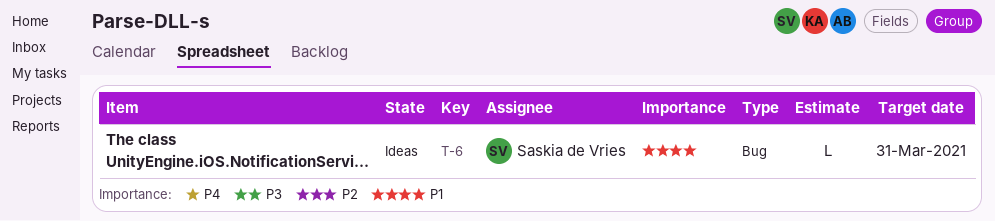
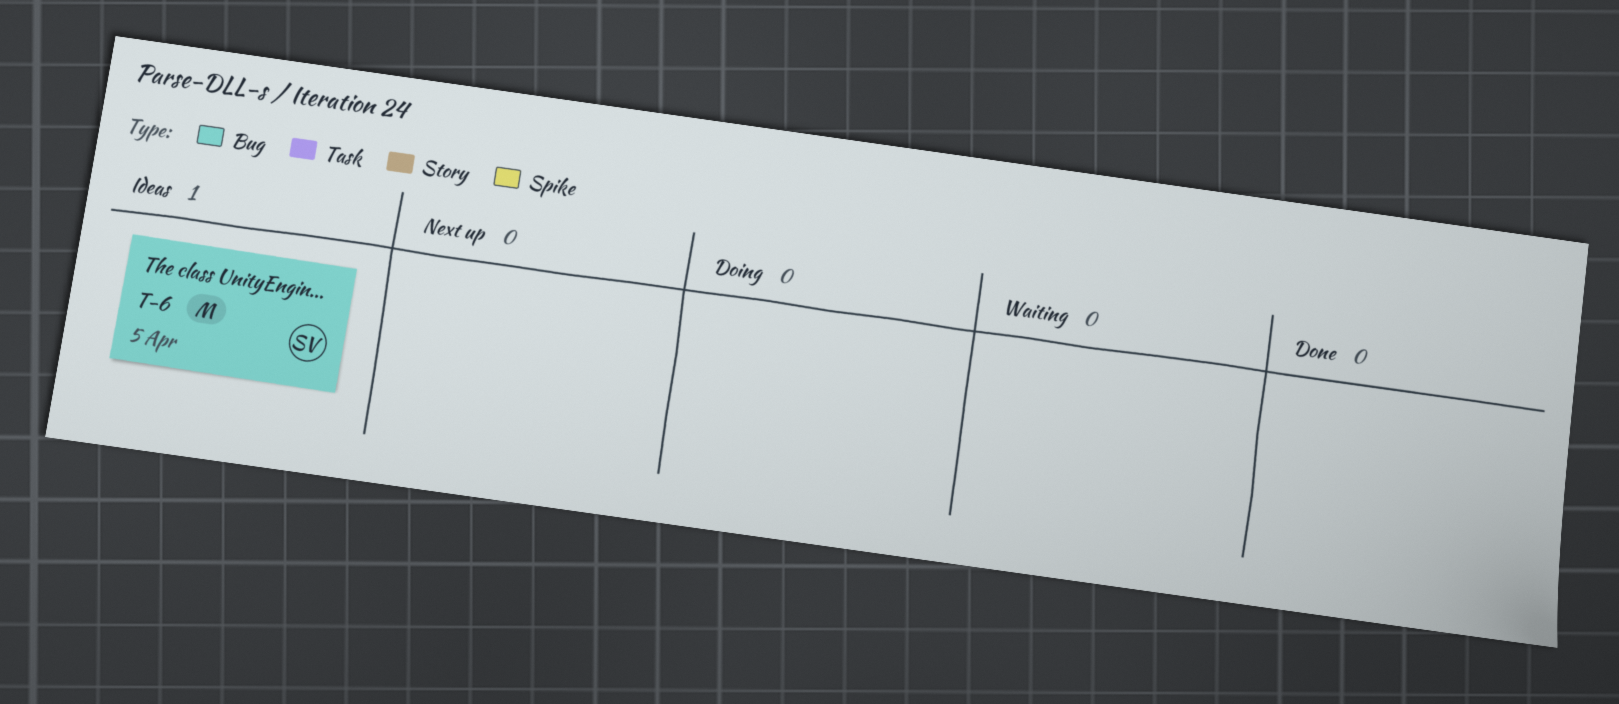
T-6, estimate: L -> M
T-6, due: Mar 31 -> Apr 5

